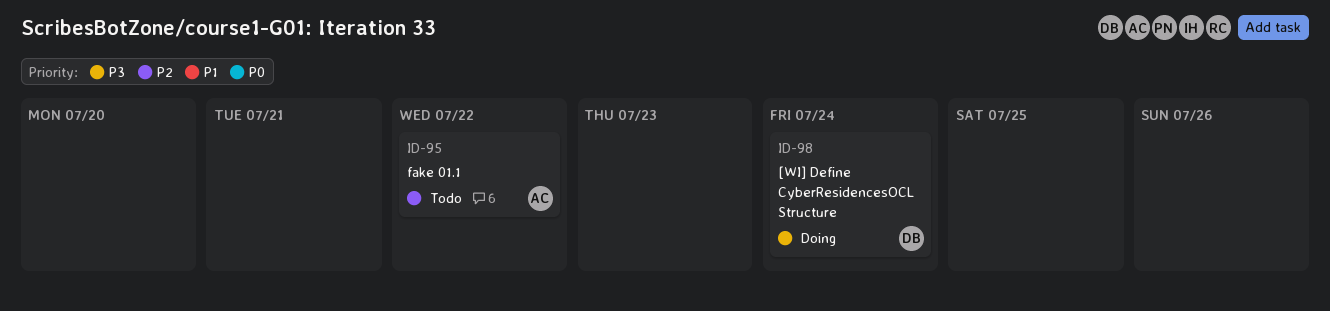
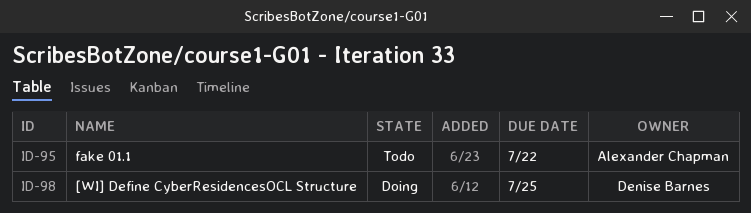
ID-98, due: Jul 24 -> Jul 25

